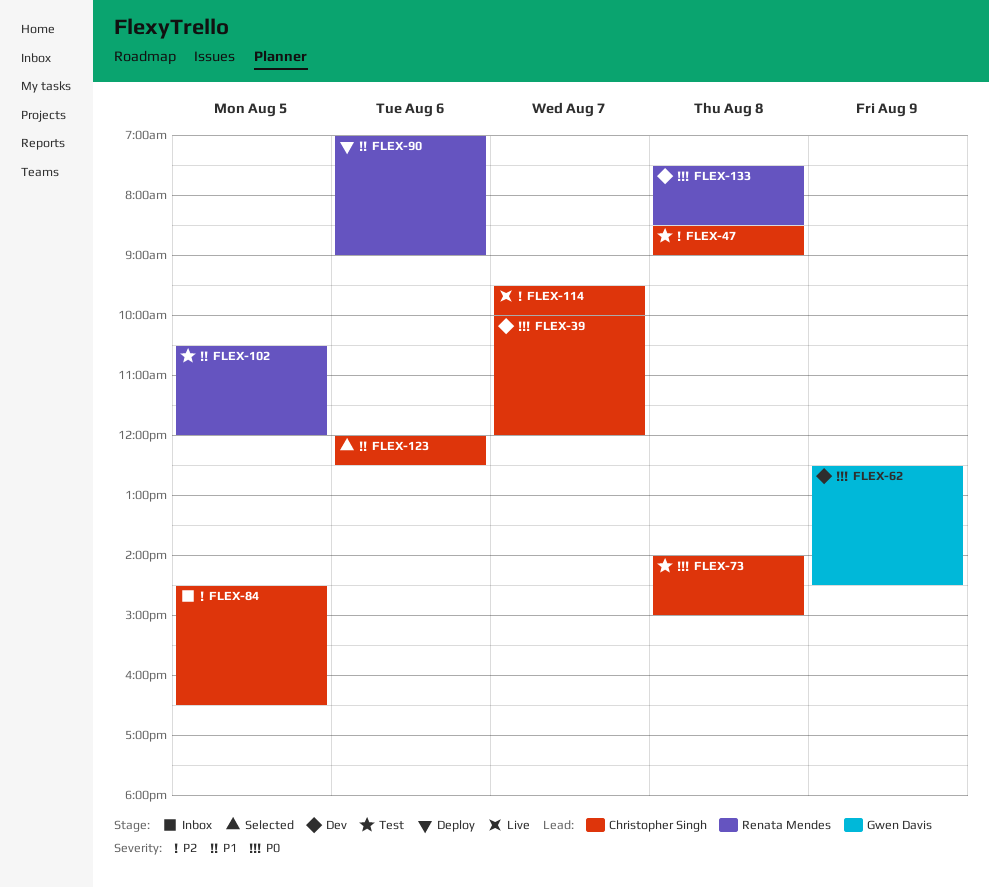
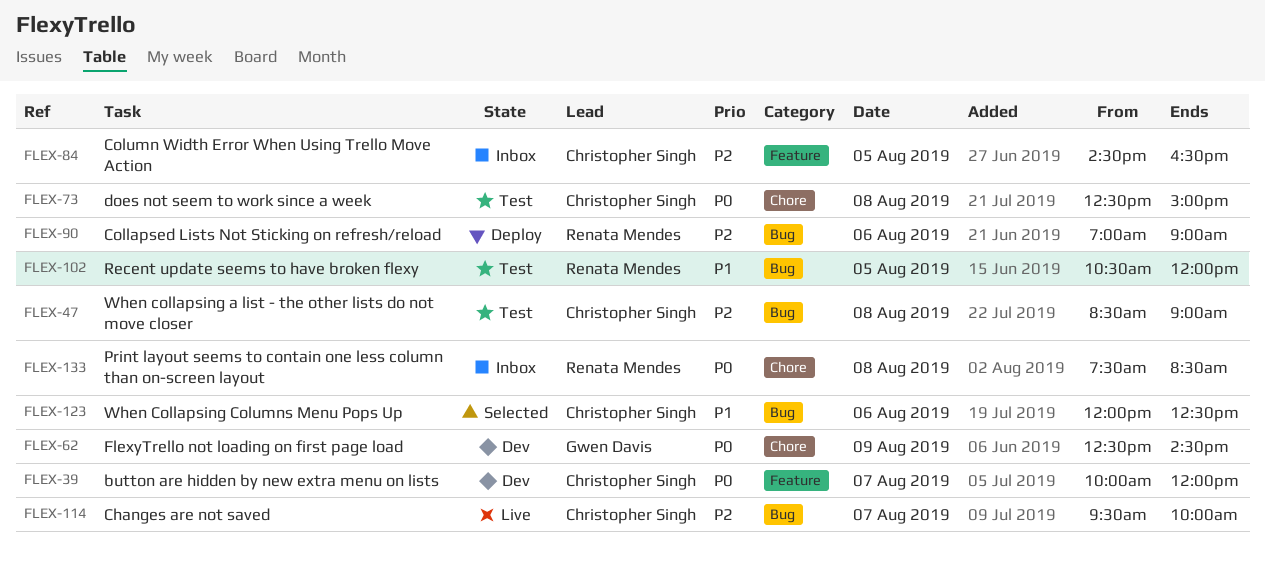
FLEX-73, begins: 14:00 -> 12:30
FLEX-90, priority: P1 -> P2
FLEX-133, status: Dev -> Inbox

